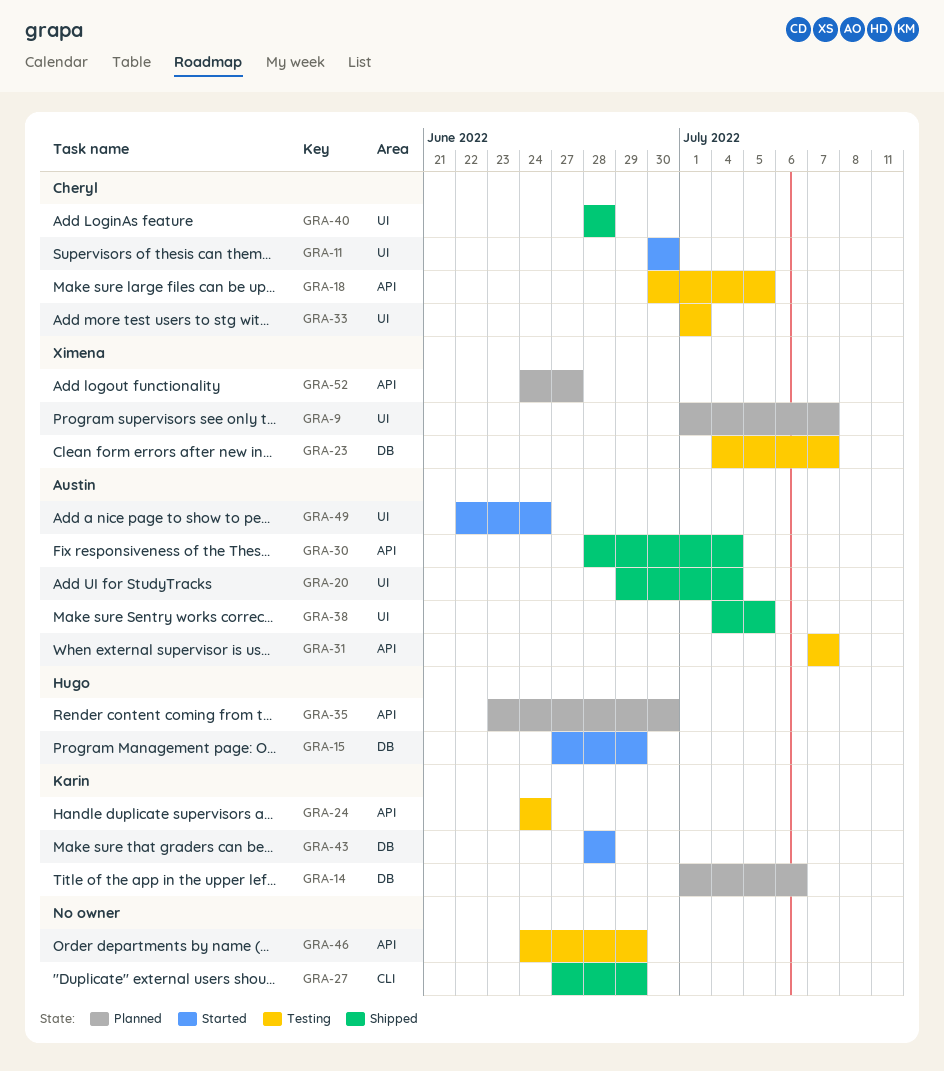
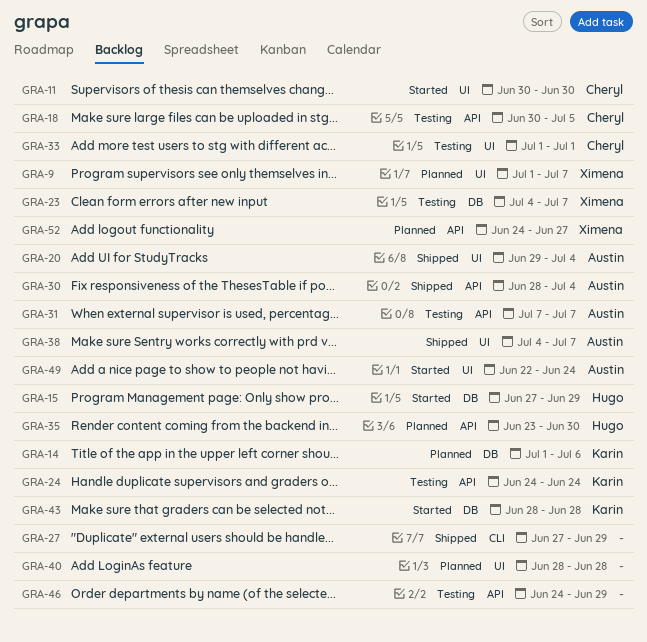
GRA-38, due: Jul 5 -> Jul 7
GRA-40, status: Shipped -> Planned
GRA-40, owner: Cheryl -> none

